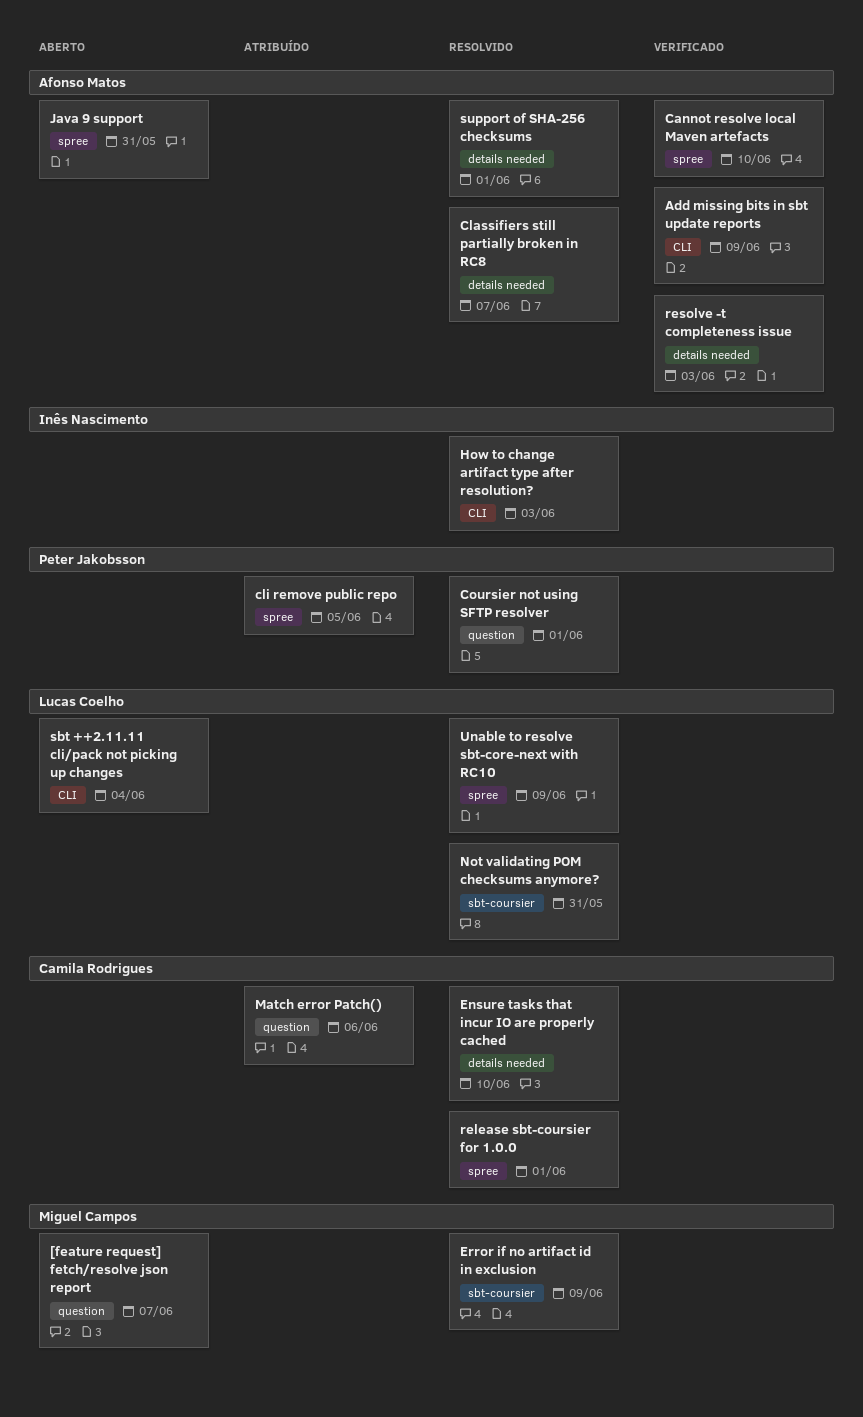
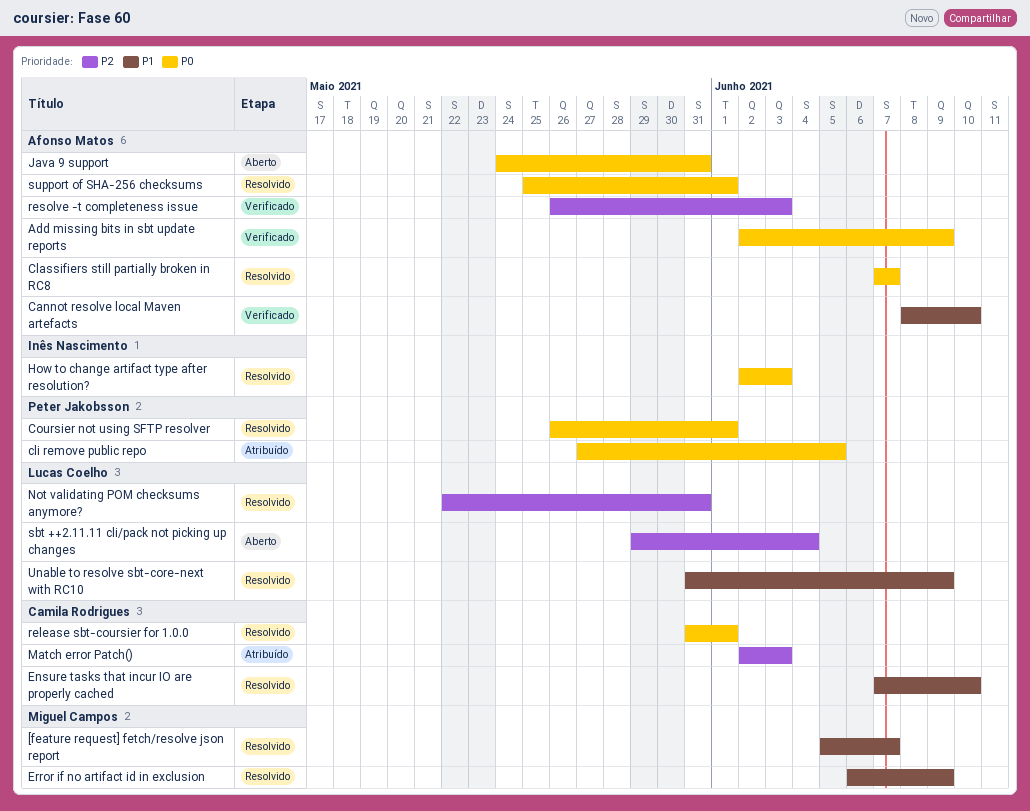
[feature request] fetch/resolve json report, status: Aberto -> Resolvido
Match error Patch(), due: Jun 6 -> Jun 3

